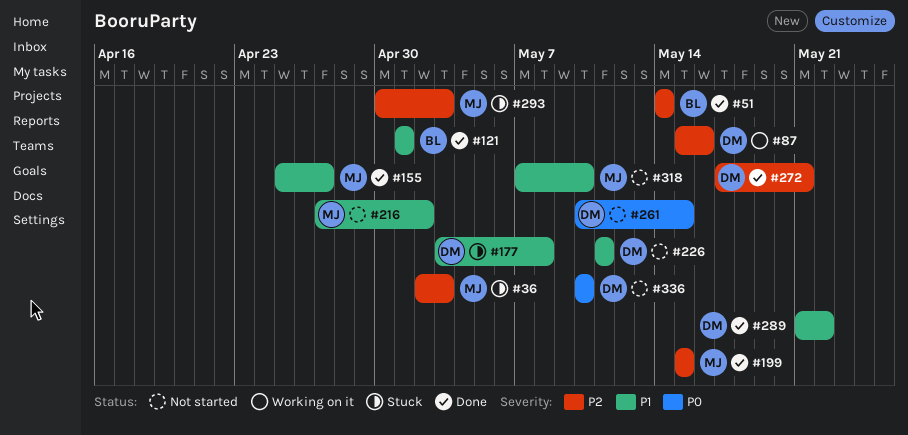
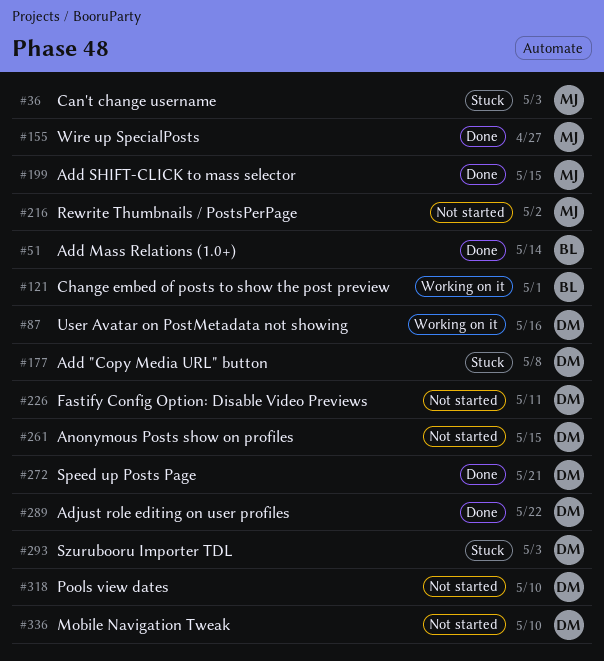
#121, status: Done -> Working on it
#293, owner: MJ -> DM
#318, owner: MJ -> DM

